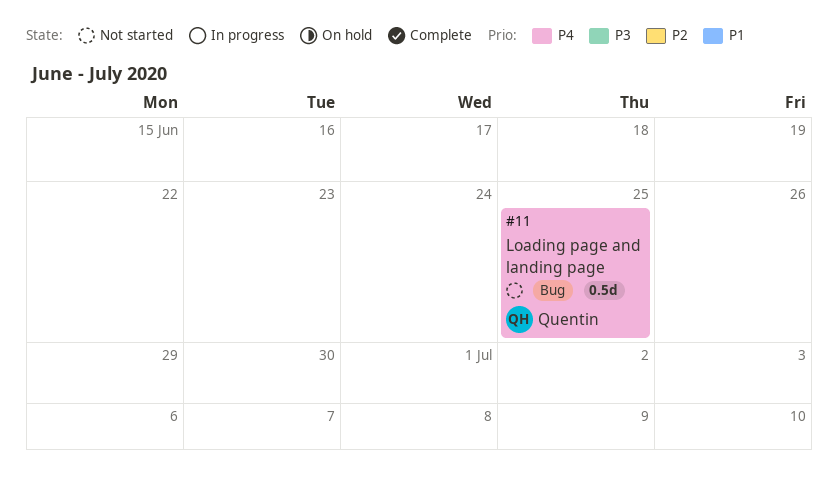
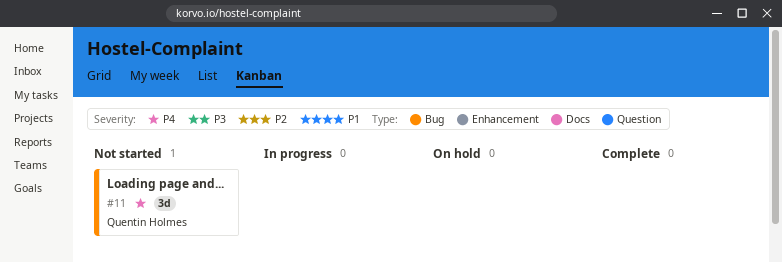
#11, estimate: 0.5d -> 3d

